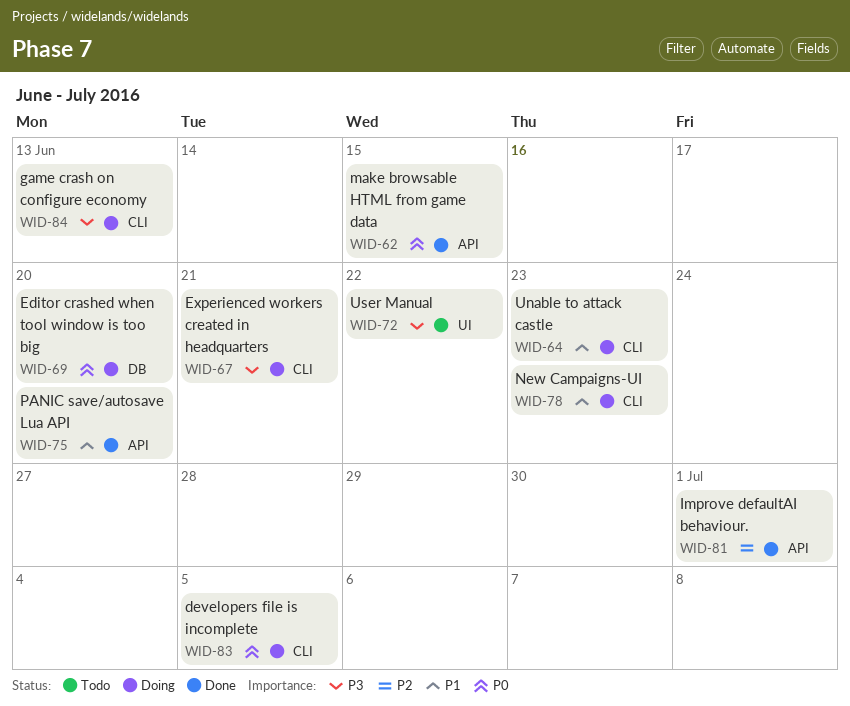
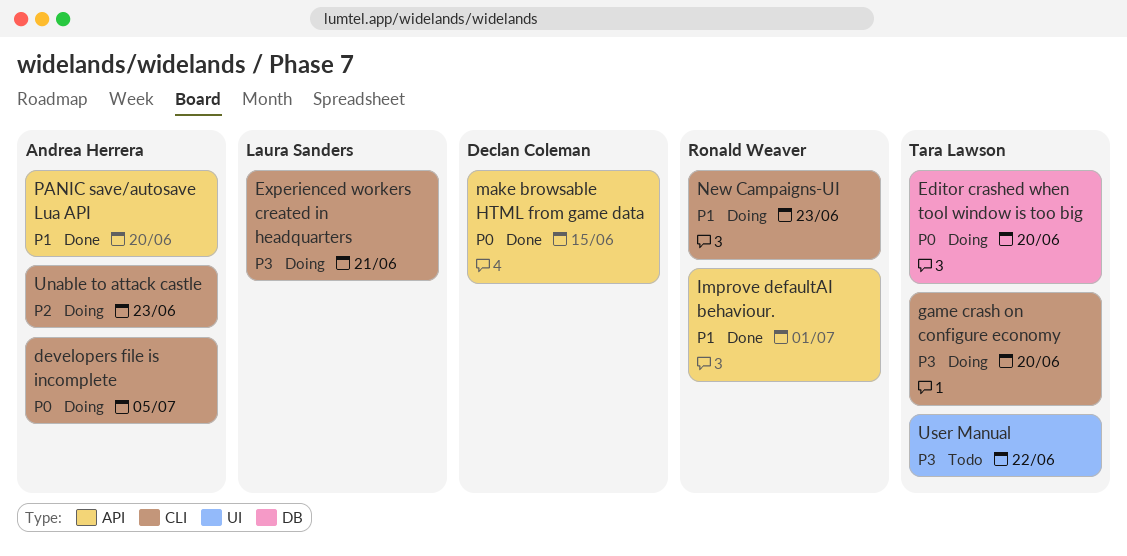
game crash on configure economy, due: Jun 13 -> Jun 20
Improve defaultAI behaviour., priority: P2 -> P1
Unable to attack castle, priority: P1 -> P2

